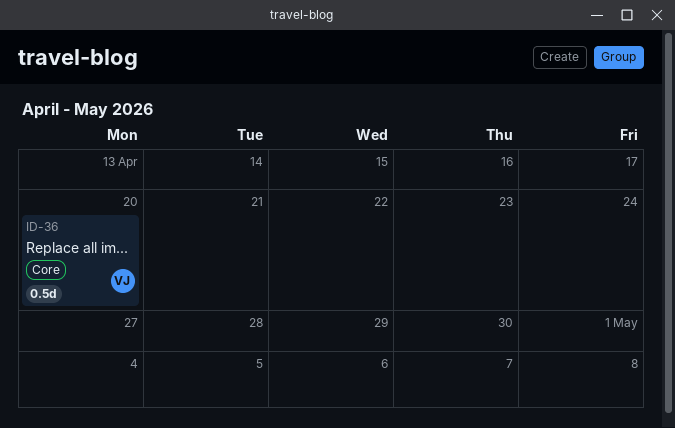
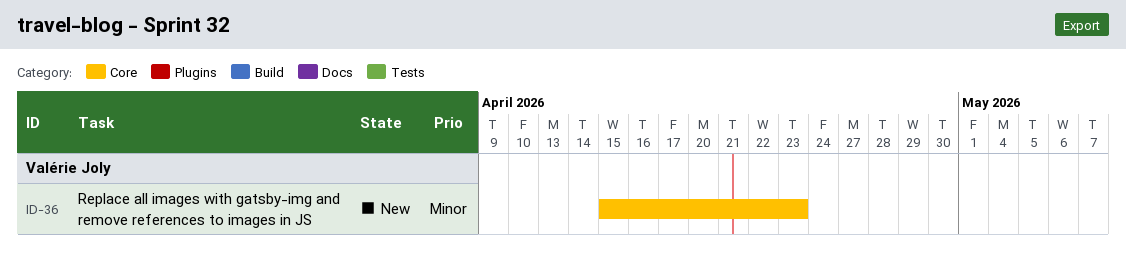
ID-36, due: Apr 20 -> Apr 23

